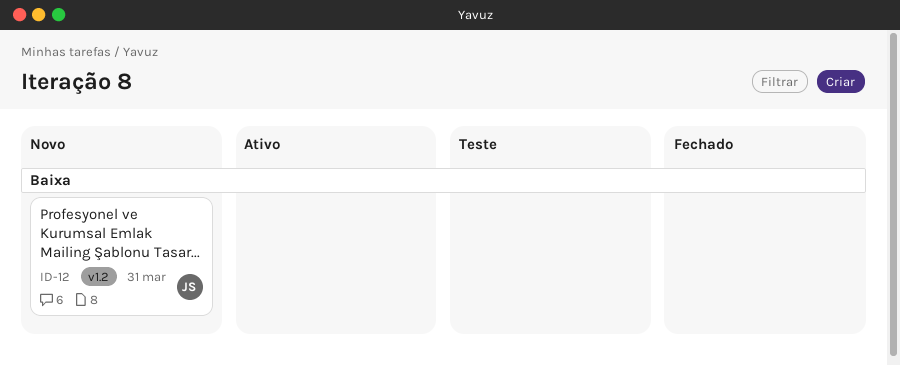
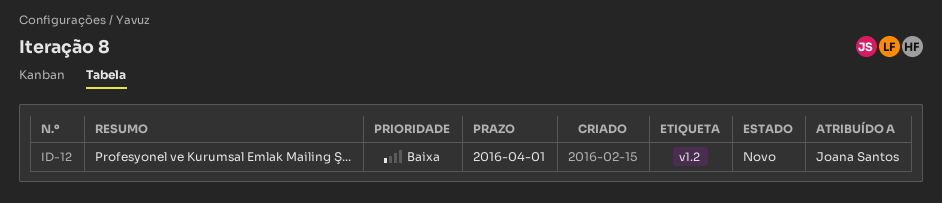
ID-12, due: Mar 31 -> Apr 1

